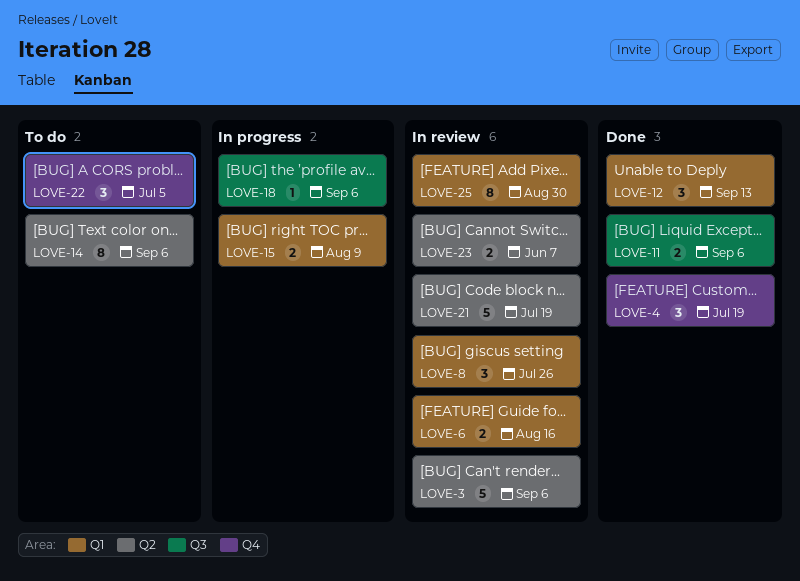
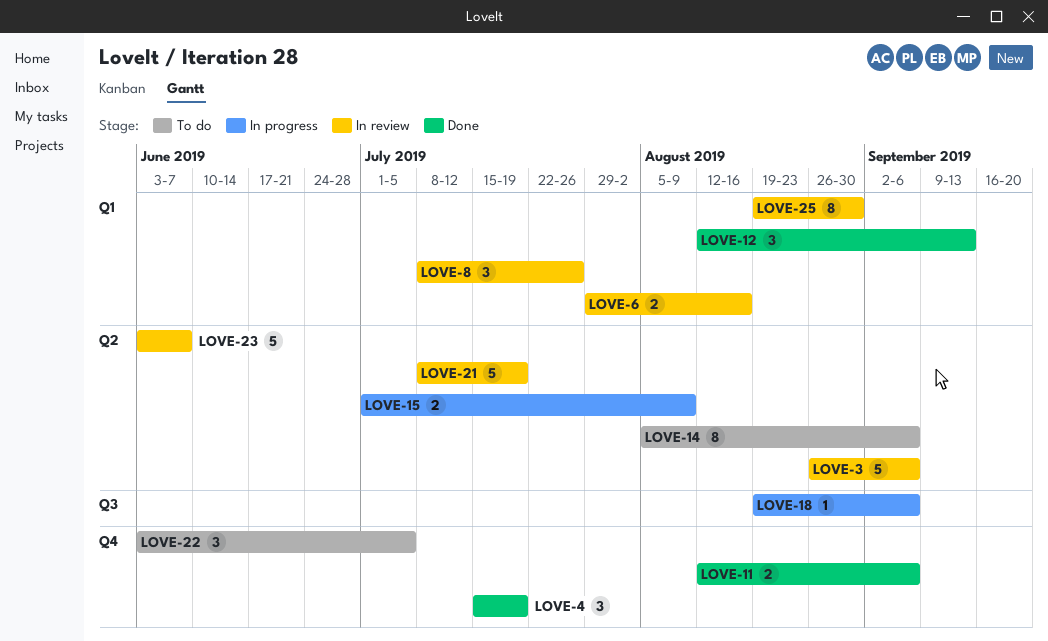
LOVE-11, label: Q3 -> Q4
LOVE-15, label: Q1 -> Q2
LOVE-23, estimate: 2 -> 5

